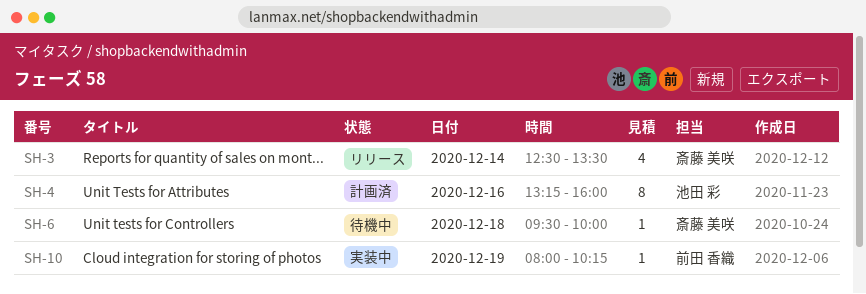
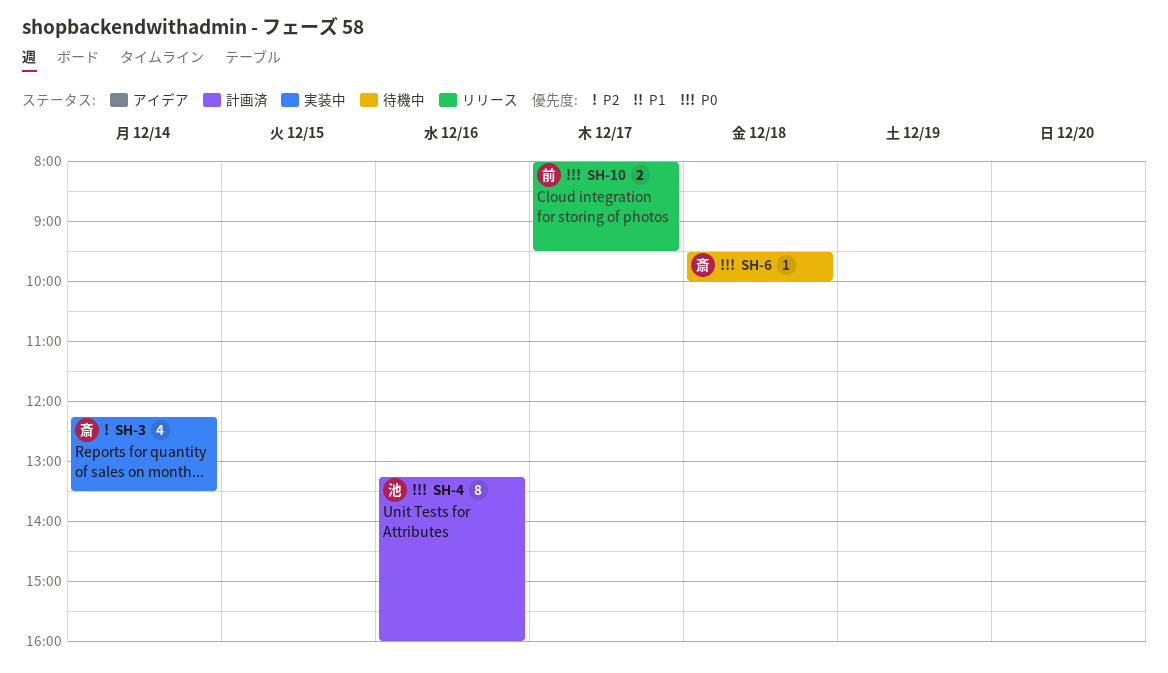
SH-3, status: リリース -> 実装中
SH-3, begins: 12:30 -> 12:15
SH-10, status: 実装中 -> リリース
SH-10, estimate: 1 -> 2
SH-10, day: Dec 19 -> Dec 17
SH-10, ends: 10:15 -> 09:30

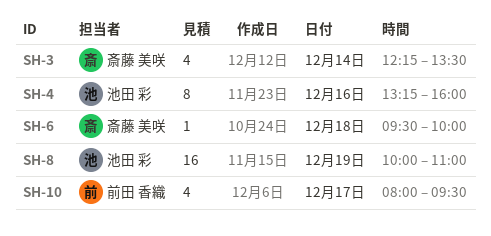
SH-8: none -> present
SH-10, estimate: 2 -> 4

